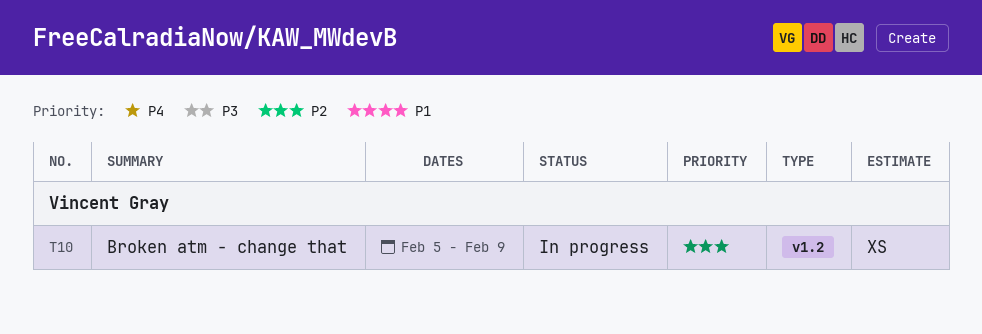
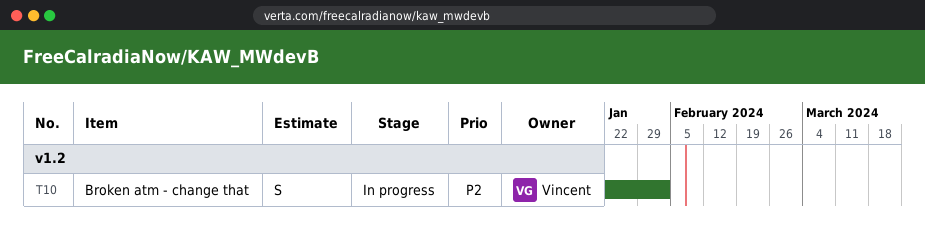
T10, estimate: XS -> S
T10, start: Feb 5 -> Jan 22
T10, due: Feb 9 -> Feb 2

